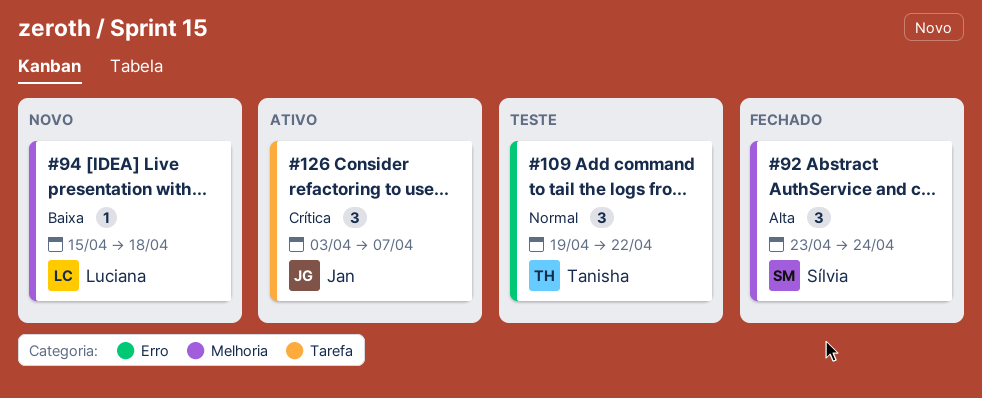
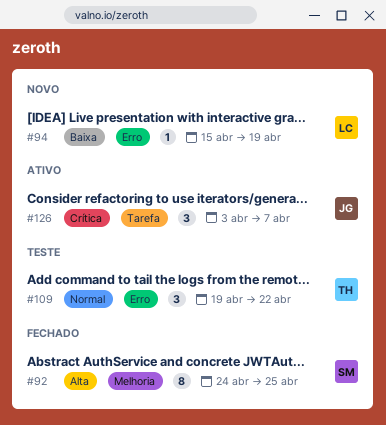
#92, estimate: 3 -> 8
#92, start: Apr 23 -> Apr 24
#92, due: Apr 24 -> Apr 25
#94, label: Melhoria -> Erro
#94, due: Apr 18 -> Apr 19

